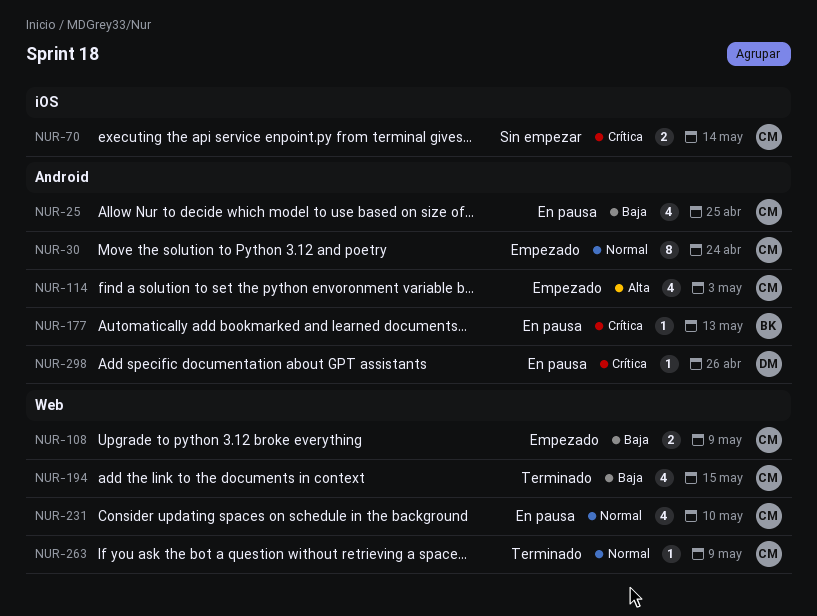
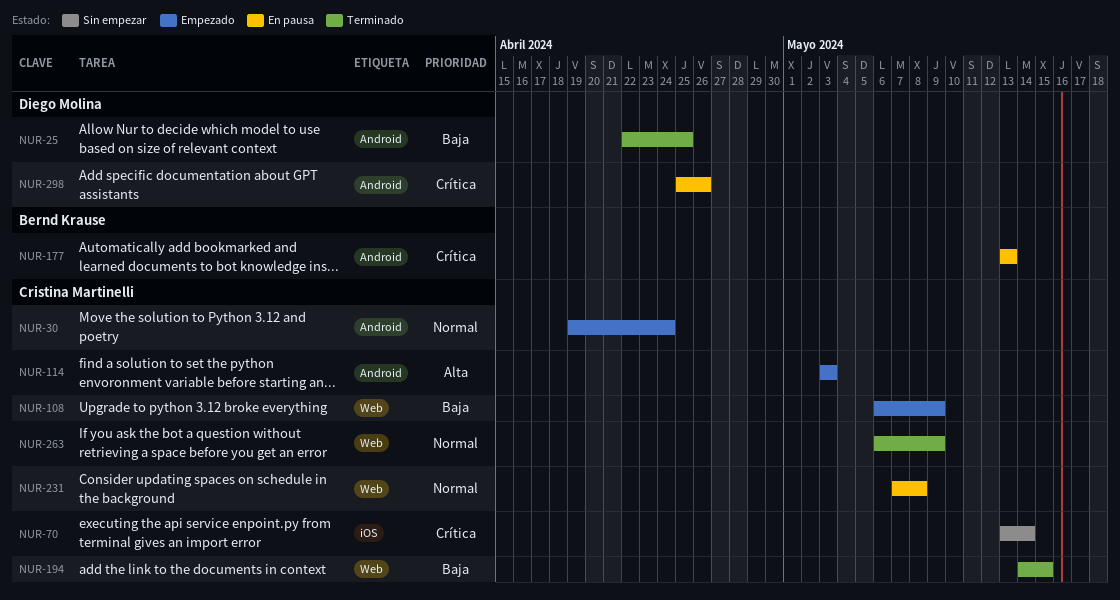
NUR-25, status: En pausa -> Terminado
NUR-25, owner: Cristina Martinelli -> Diego Molina
NUR-231, due: May 10 -> May 8

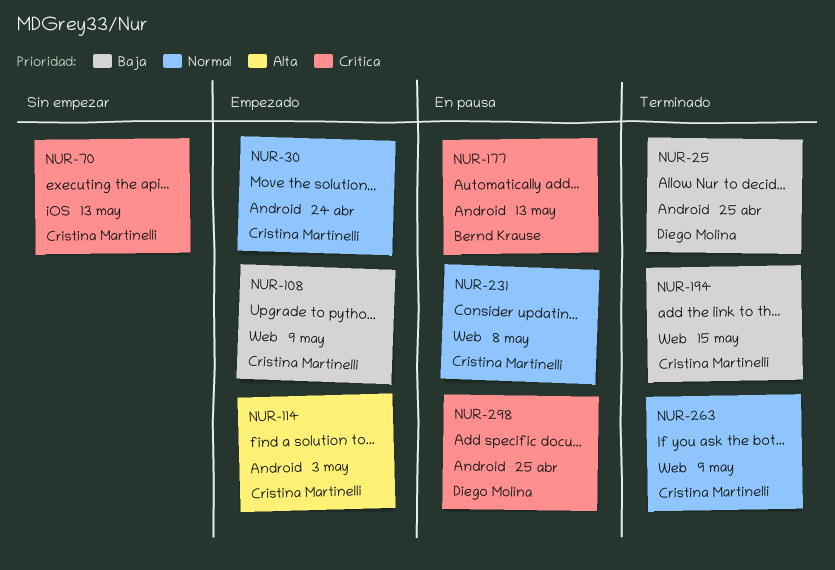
NUR-70, due: May 14 -> May 13
NUR-298, due: Apr 26 -> Apr 25

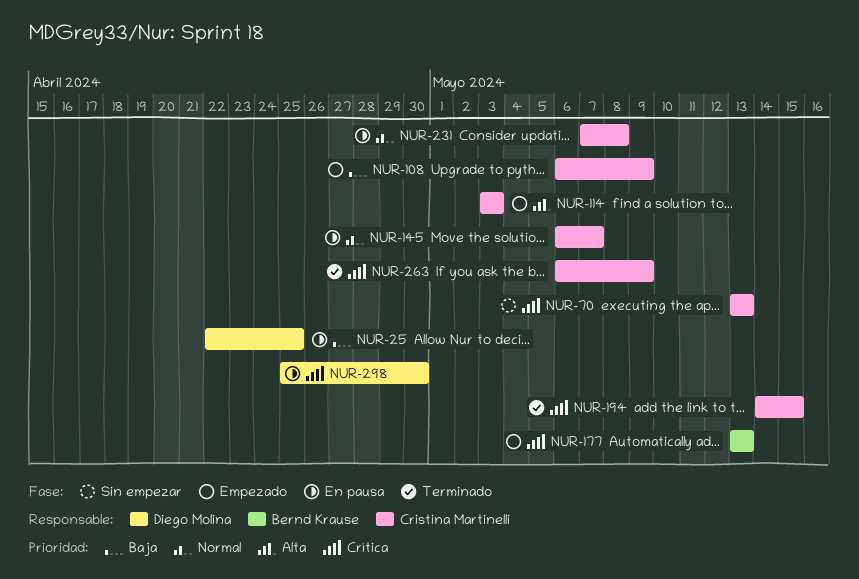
NUR-25, status: Terminado -> En pausa
NUR-30: present -> none
NUR-145: none -> present
NUR-177, status: En pausa -> Empezado
NUR-194, priority: Baja -> Crítica
NUR-263, priority: Normal -> Crítica
NUR-298, due: Apr 25 -> Apr 30

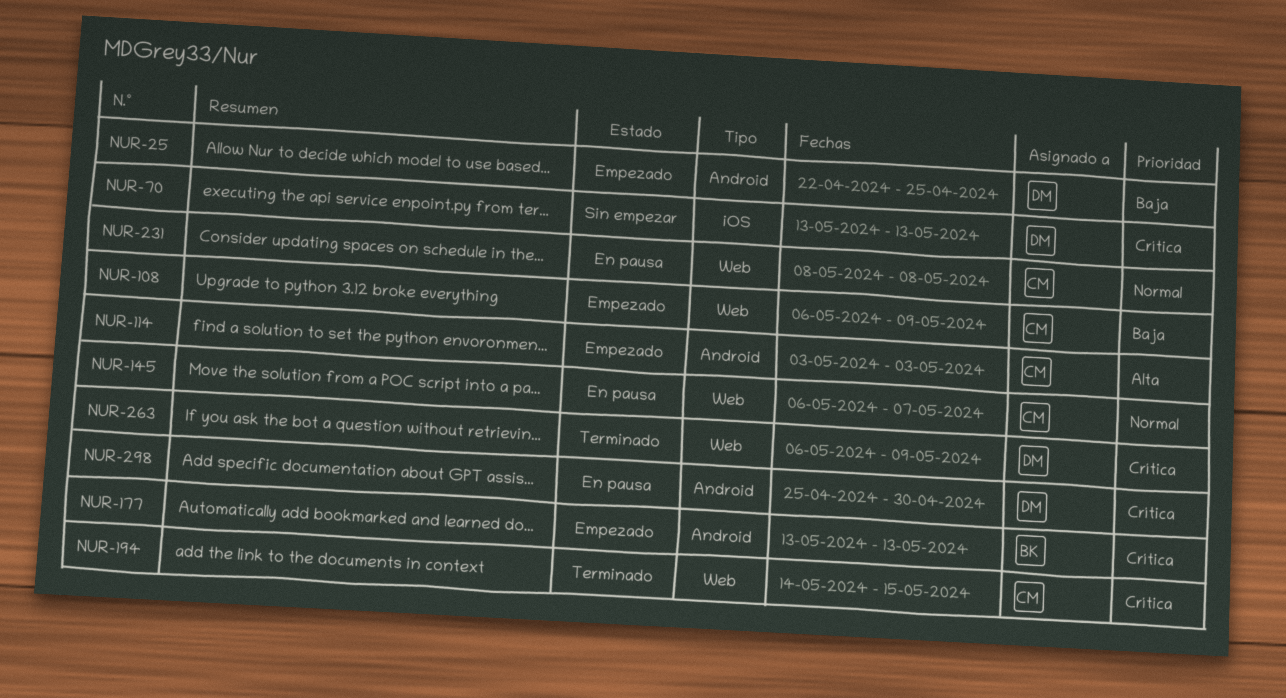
NUR-25, status: En pausa -> Empezado
NUR-70, owner: Cristina Martinelli -> Diego Molina
NUR-231, start: May 7 -> May 8
NUR-263, owner: Cristina Martinelli -> Diego Molina

